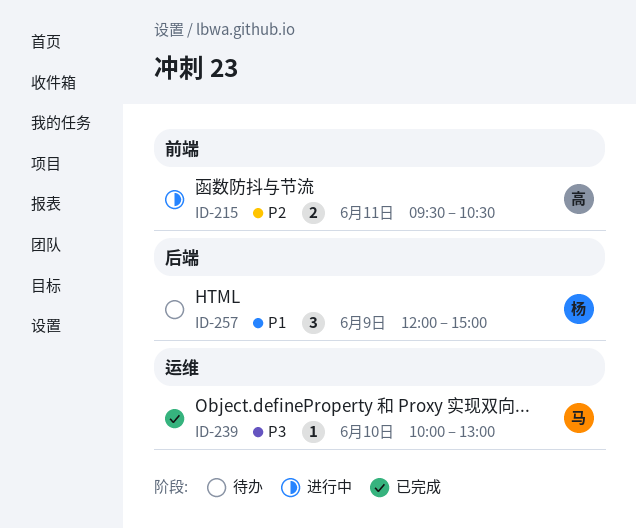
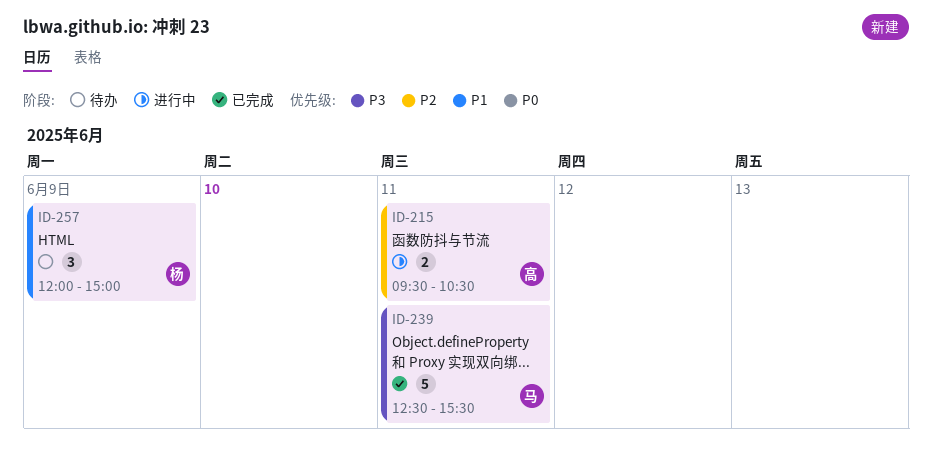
ID-239, estimate: 1 -> 5
ID-239, day: Jun 10 -> Jun 11
ID-239, begins: 10:00 -> 12:30
ID-239, ends: 13:00 -> 15:30

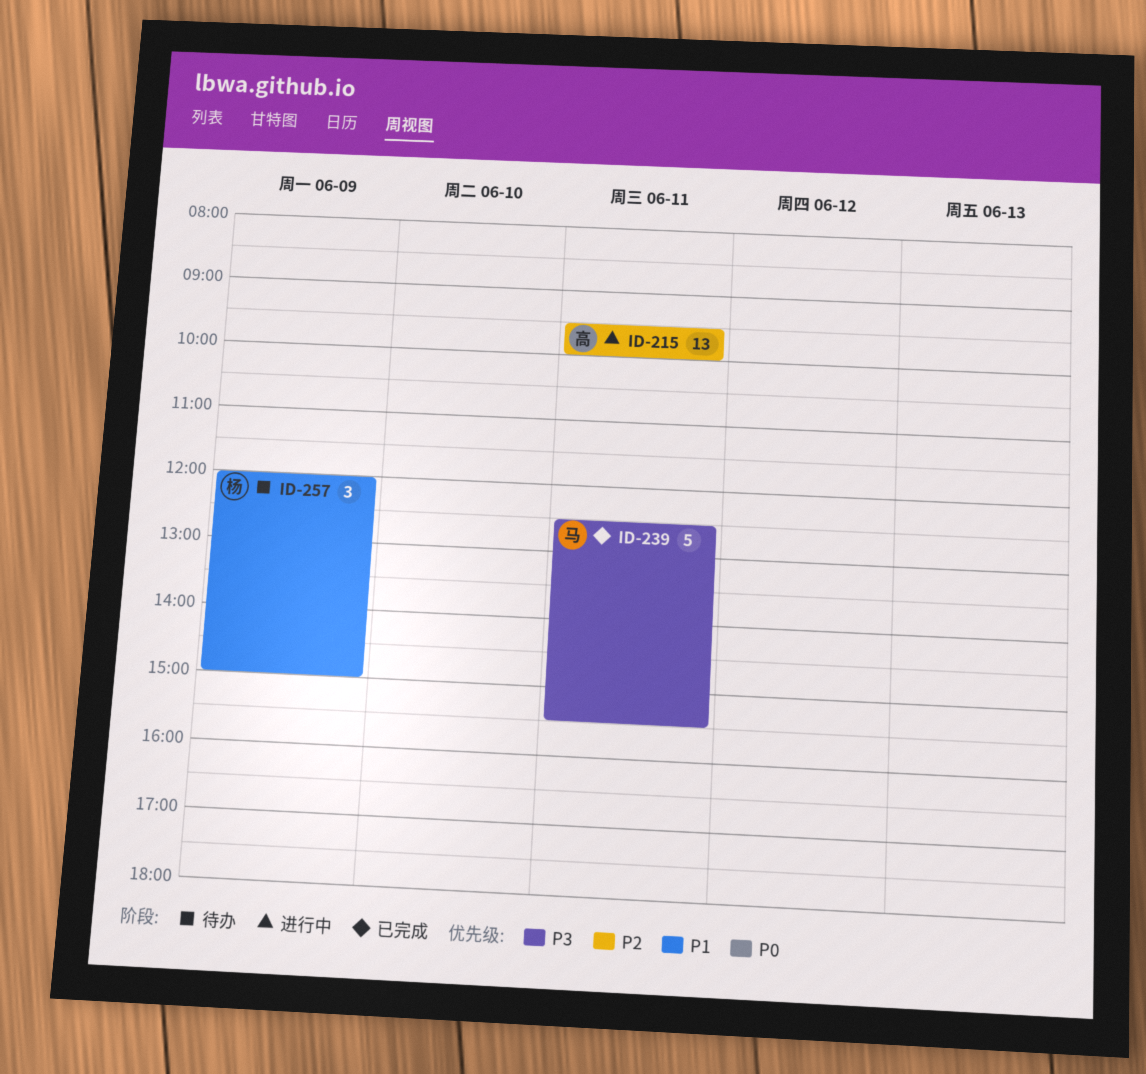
ID-215, estimate: 2 -> 13
ID-215, ends: 10:30 -> 10:00

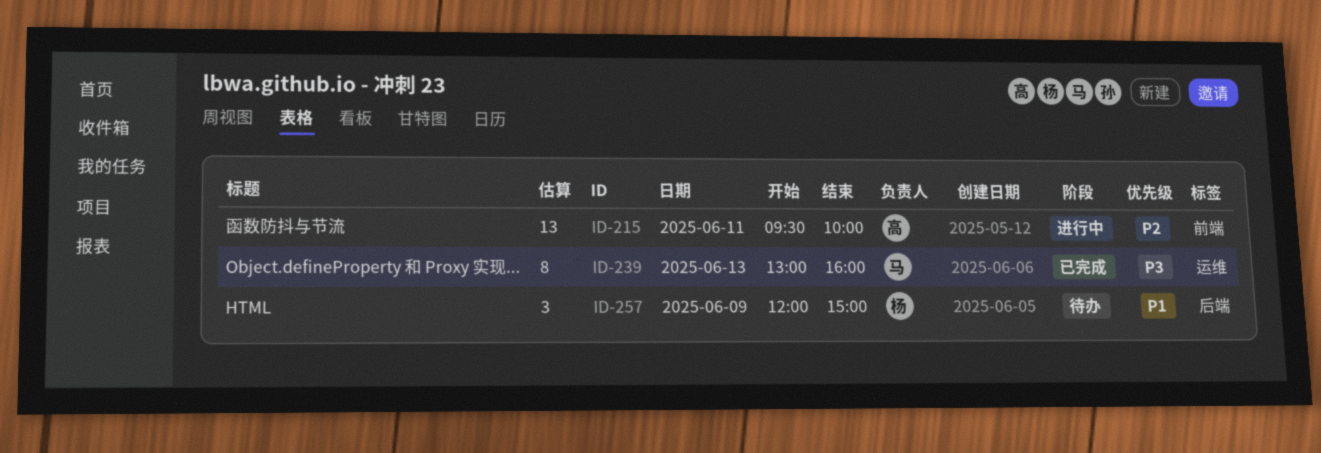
ID-239, estimate: 5 -> 8
ID-239, day: Jun 11 -> Jun 13
ID-239, begins: 12:30 -> 13:00
ID-239, ends: 15:30 -> 16:00

